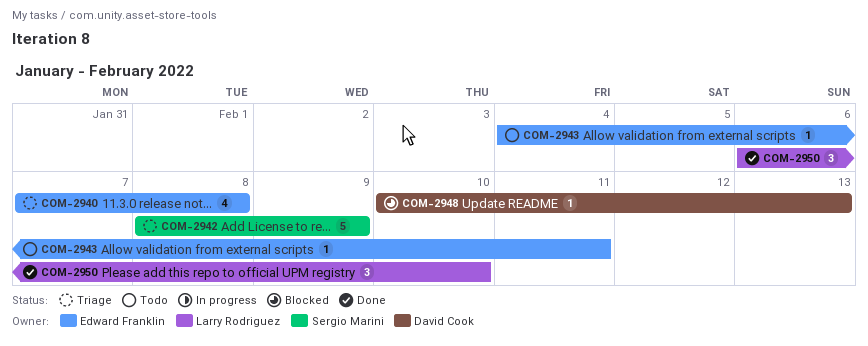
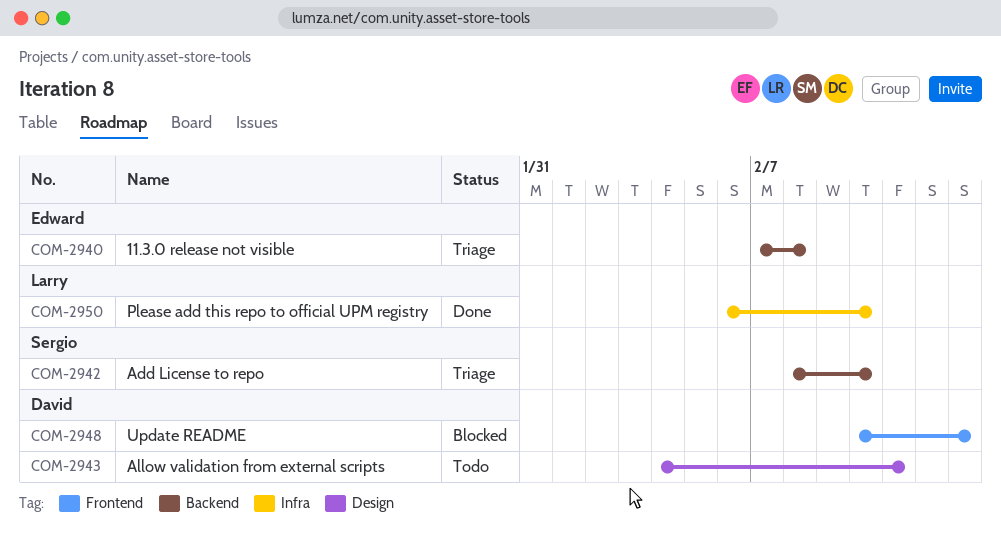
COM-2942, due: Feb 9 -> Feb 10
COM-2943, owner: Edward Franklin -> David Cook

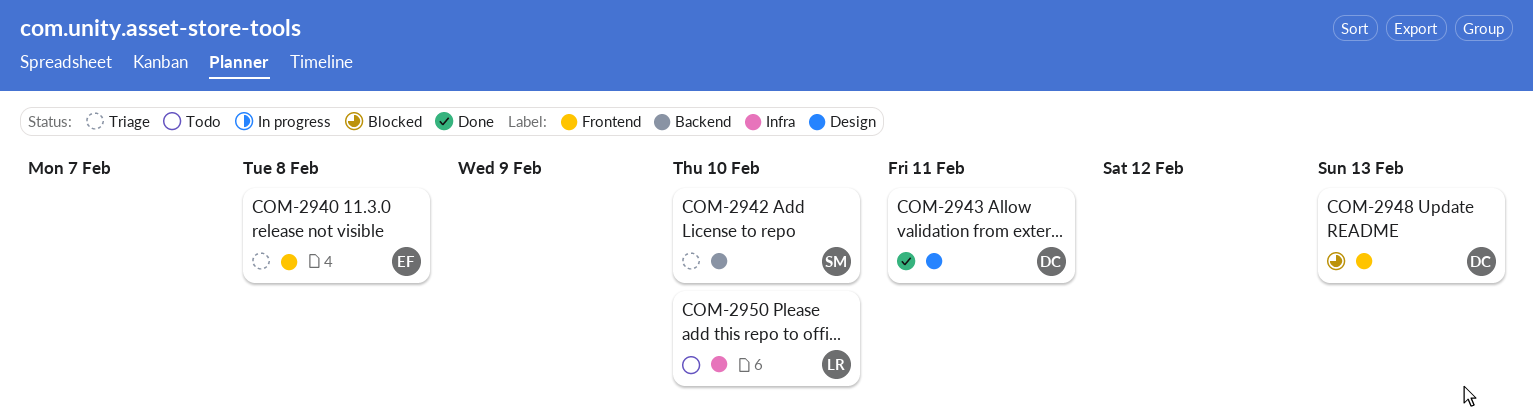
COM-2940, label: Backend -> Frontend
COM-2943, status: Todo -> Done
COM-2950, status: Done -> Todo

